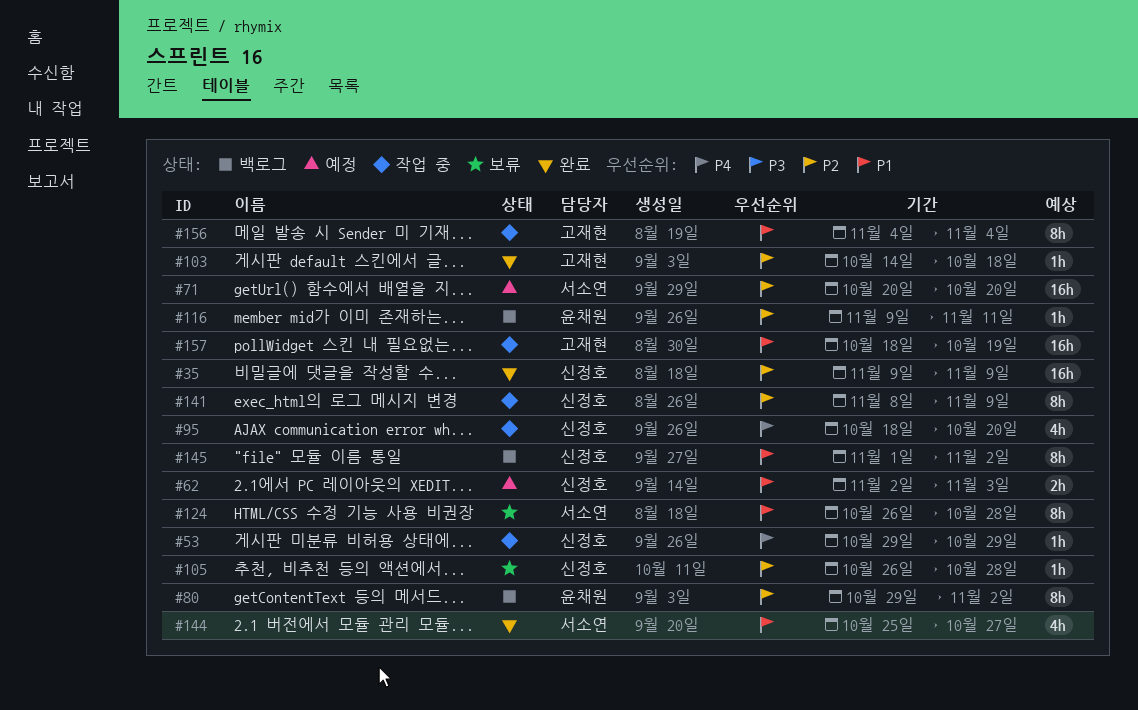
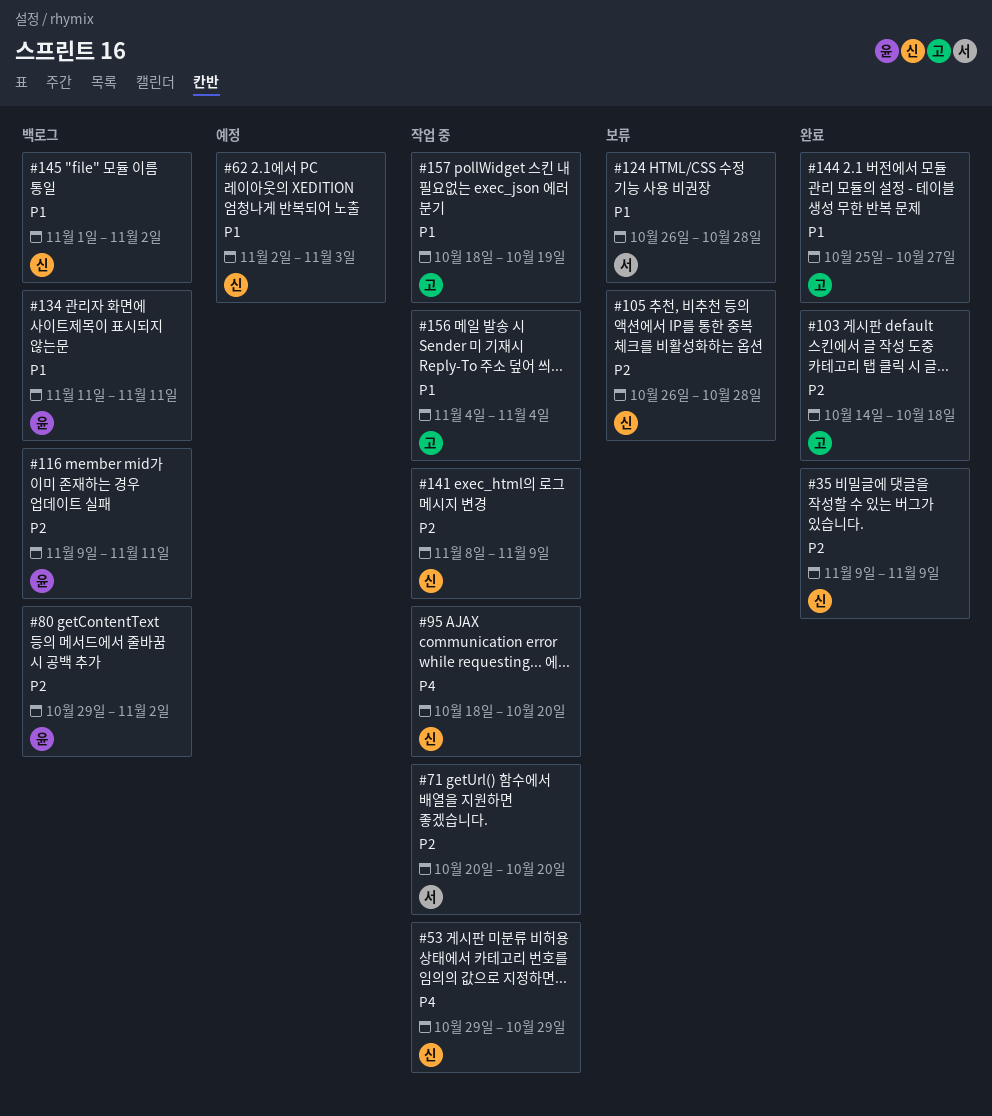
#71, status: 예정 -> 작업 중
#134: none -> present
#144, owner: 서소연 -> 고재현

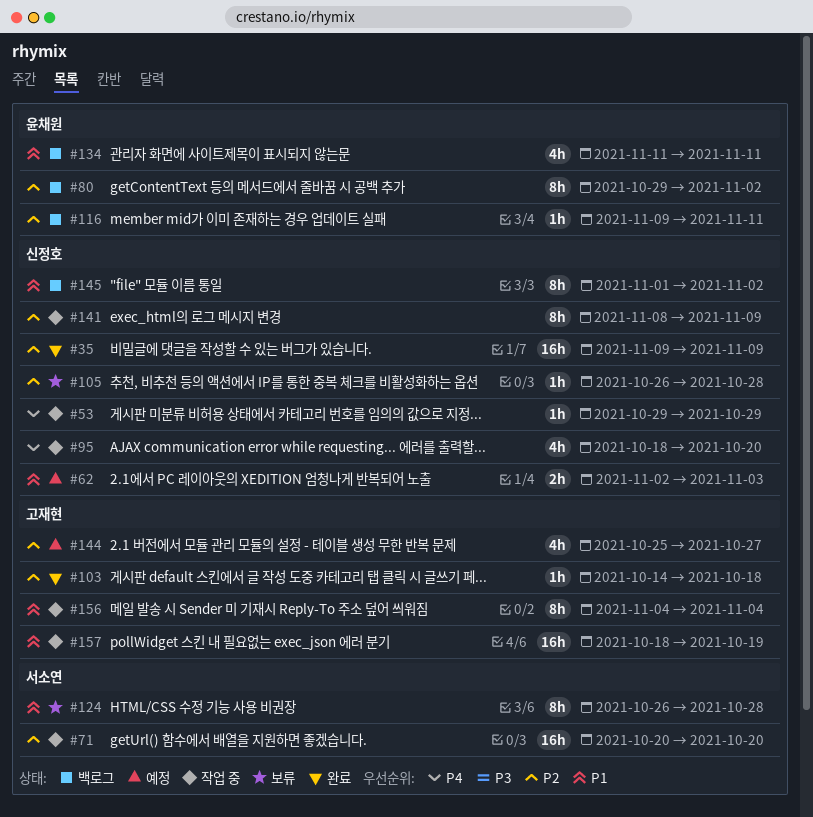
#144, status: 완료 -> 예정
#144, priority: P1 -> P2

